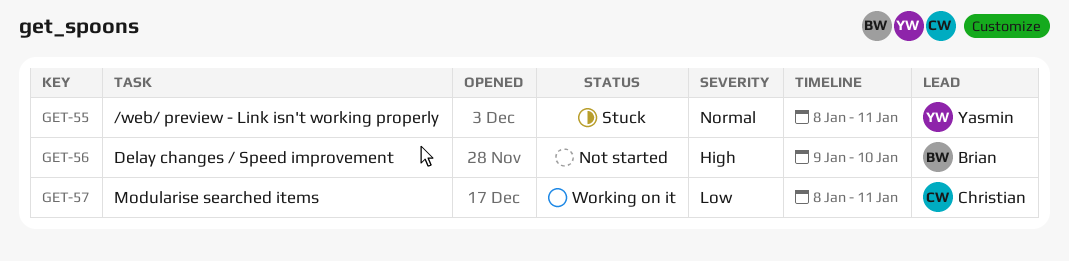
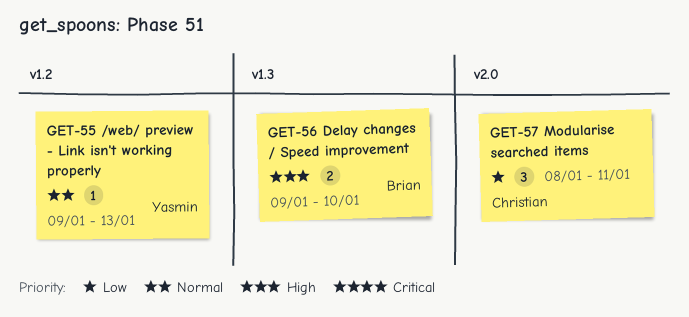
GET-55, start: Jan 8 -> Jan 9
GET-55, due: Jan 11 -> Jan 13

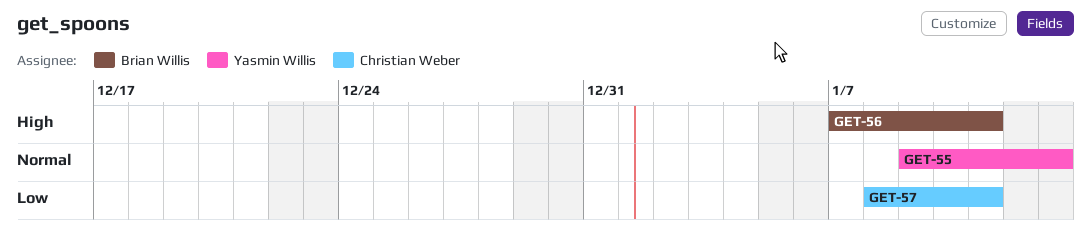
GET-56, start: Jan 9 -> Jan 7
GET-56, due: Jan 10 -> Jan 11

